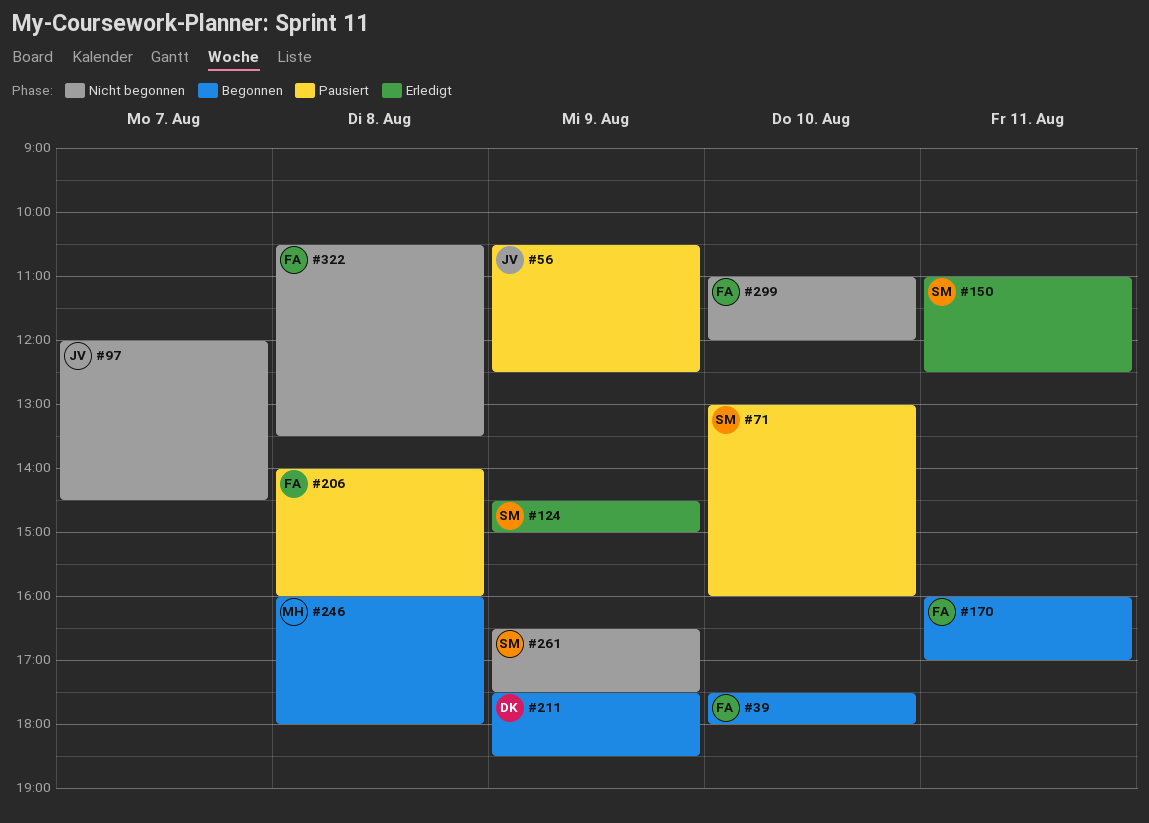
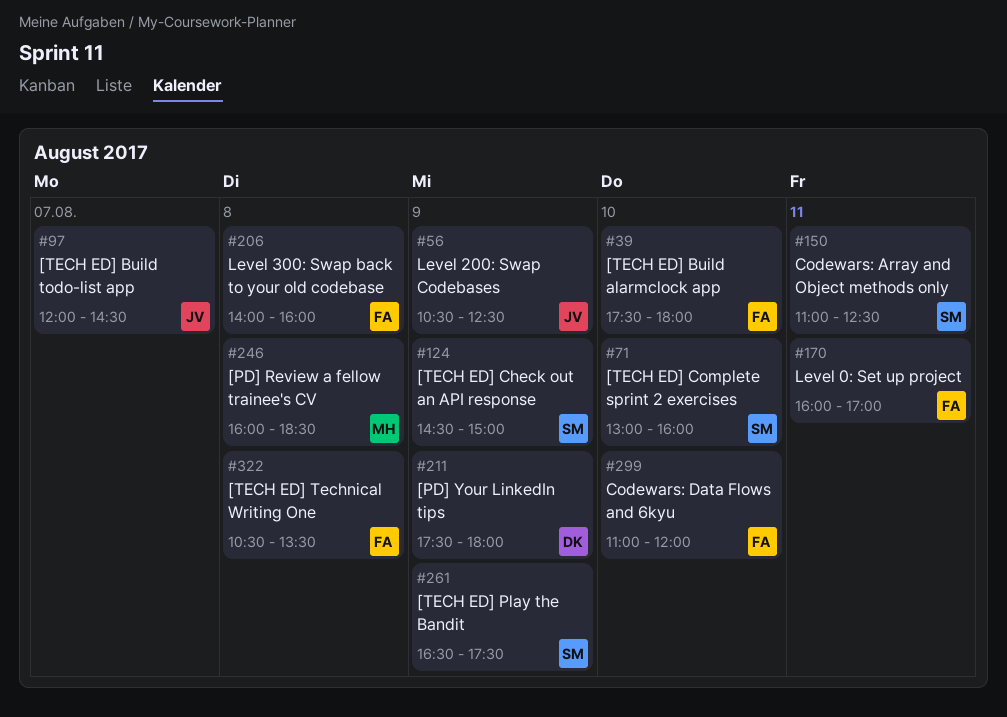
#211, ends: 18:30 -> 18:00
#246, ends: 18:00 -> 18:30

